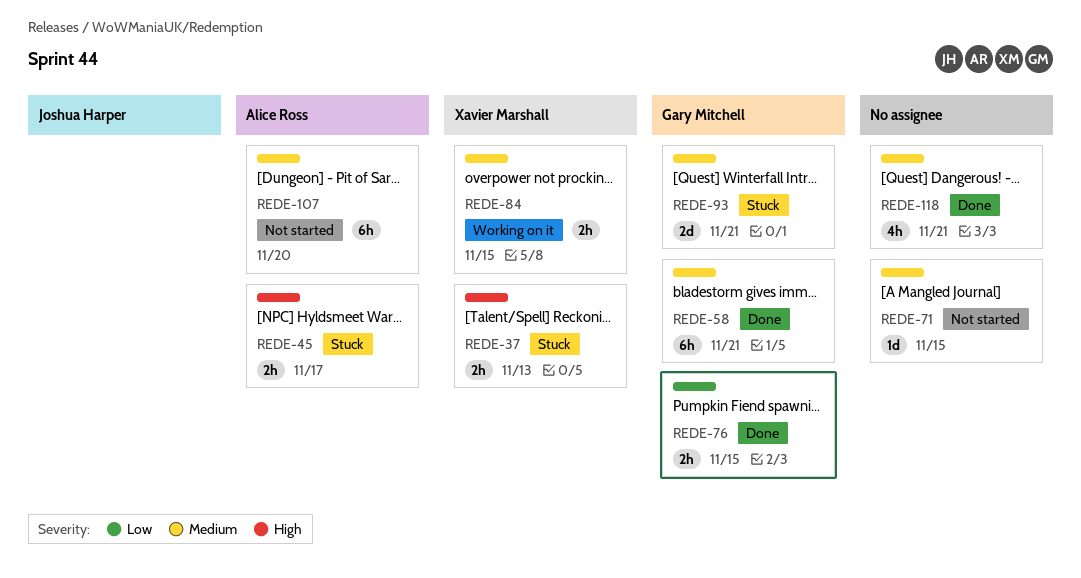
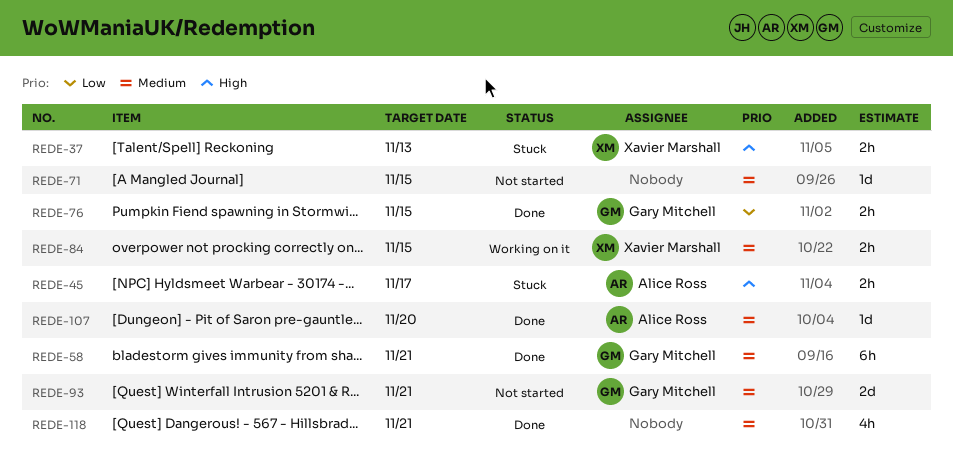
REDE-93, status: Stuck -> Not started
REDE-107, status: Not started -> Done
REDE-107, estimate: 6h -> 1d

